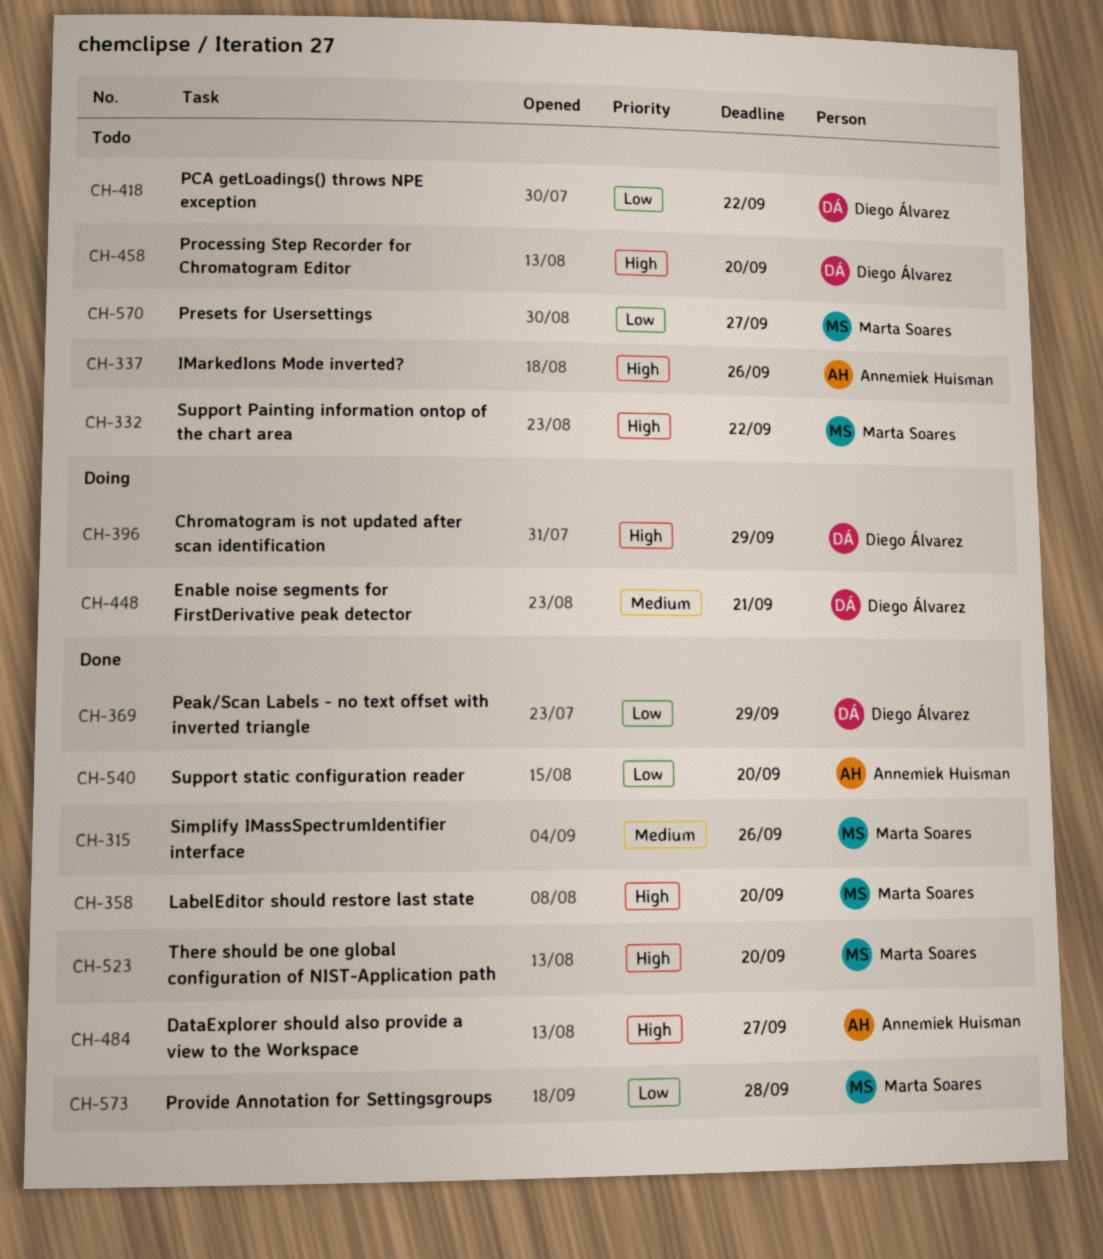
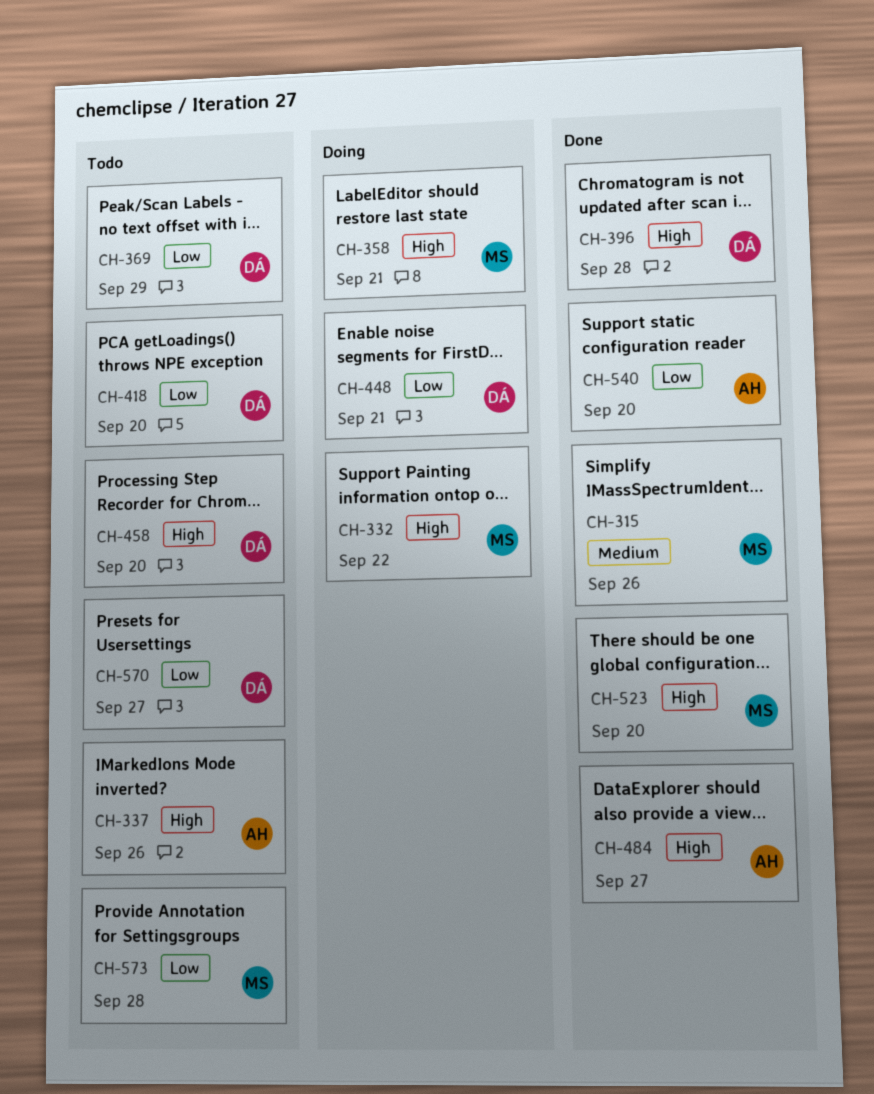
CH-332, status: Todo -> Doing
CH-358, status: Done -> Doing
CH-358, due: Sep 20 -> Sep 21
CH-369, status: Done -> Todo
CH-396, status: Doing -> Done
CH-396, due: Sep 29 -> Sep 28
CH-418, due: Sep 22 -> Sep 20
CH-448, priority: Medium -> Low
CH-570, owner: Marta Soares -> Diego Álvarez
CH-573, status: Done -> Todo

